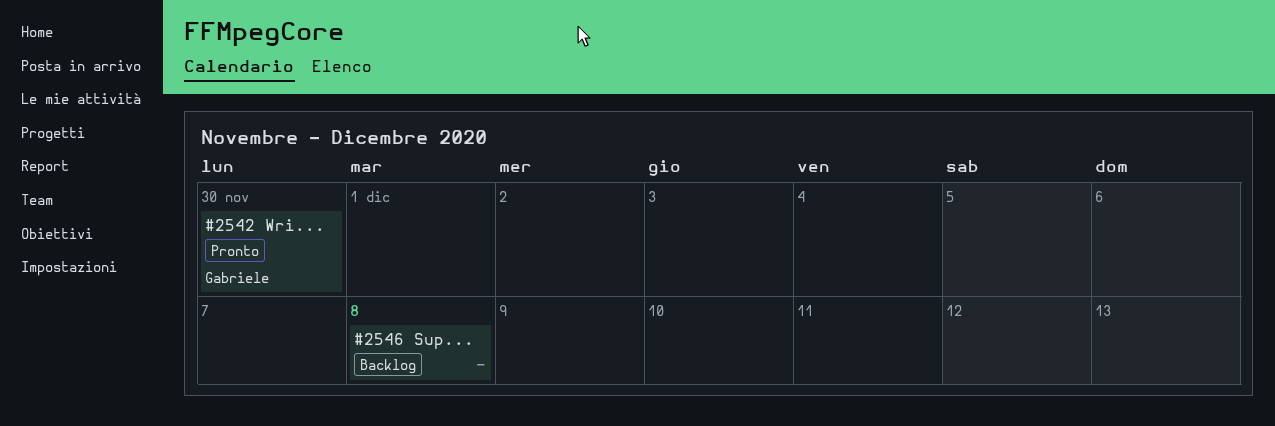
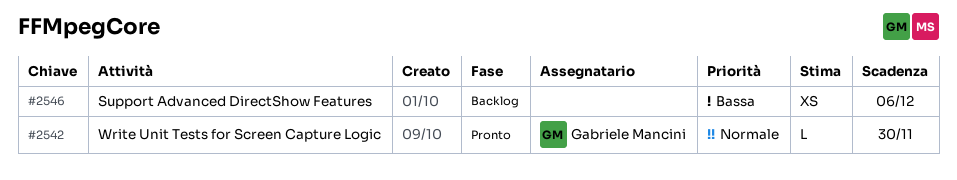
#2546, due: Dec 8 -> Dec 6

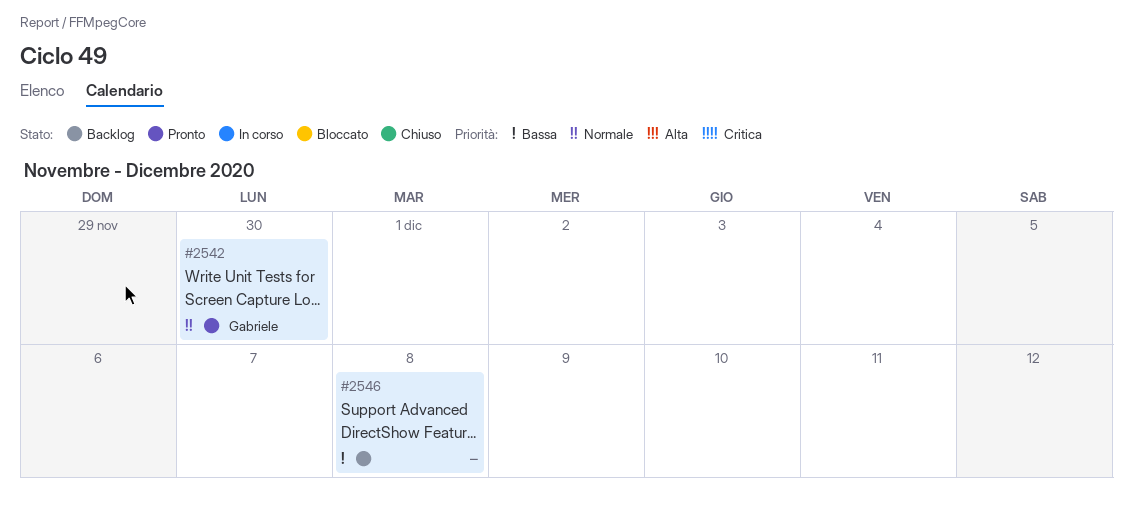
#2546, due: Dec 6 -> Dec 8

